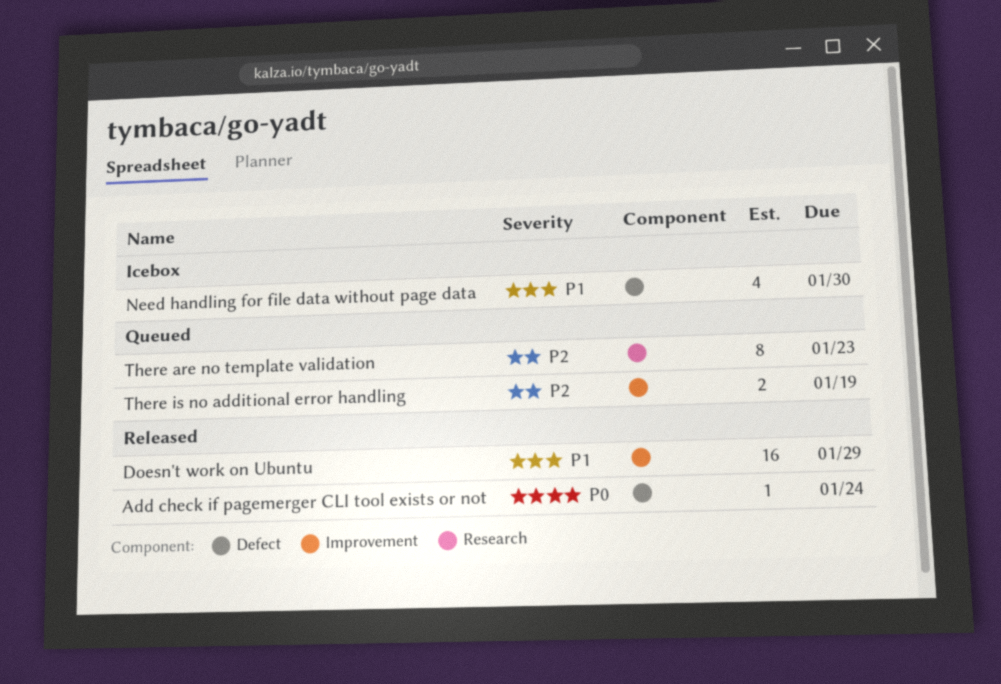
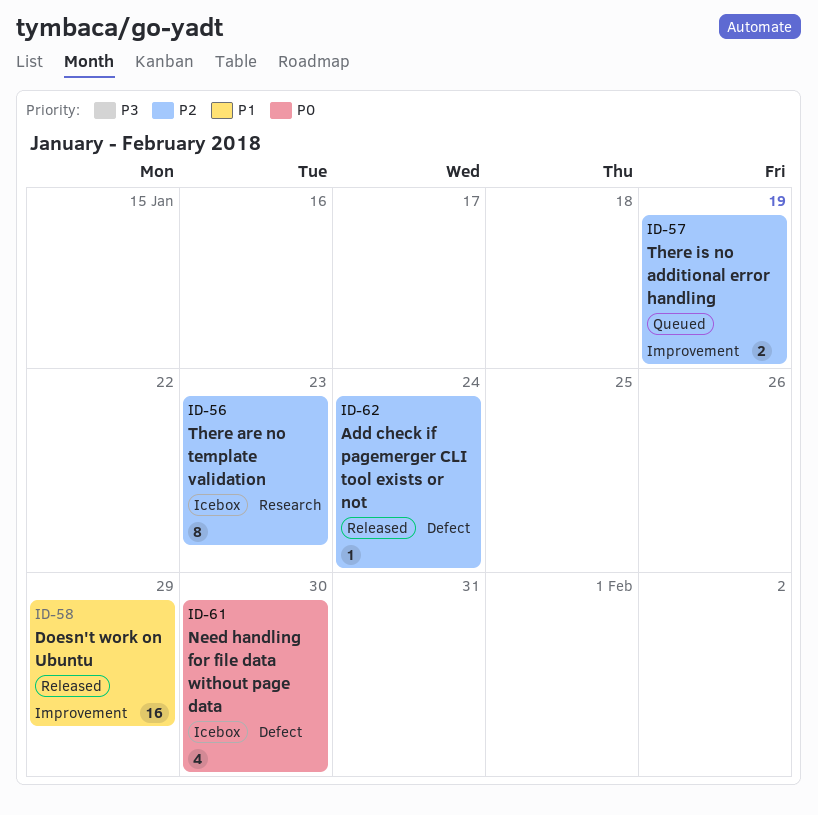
Add check if pagemerger CLI tool exists or not, priority: P0 -> P2
Need handling for file data without page data, priority: P1 -> P0
There are no template validation, status: Queued -> Icebox

